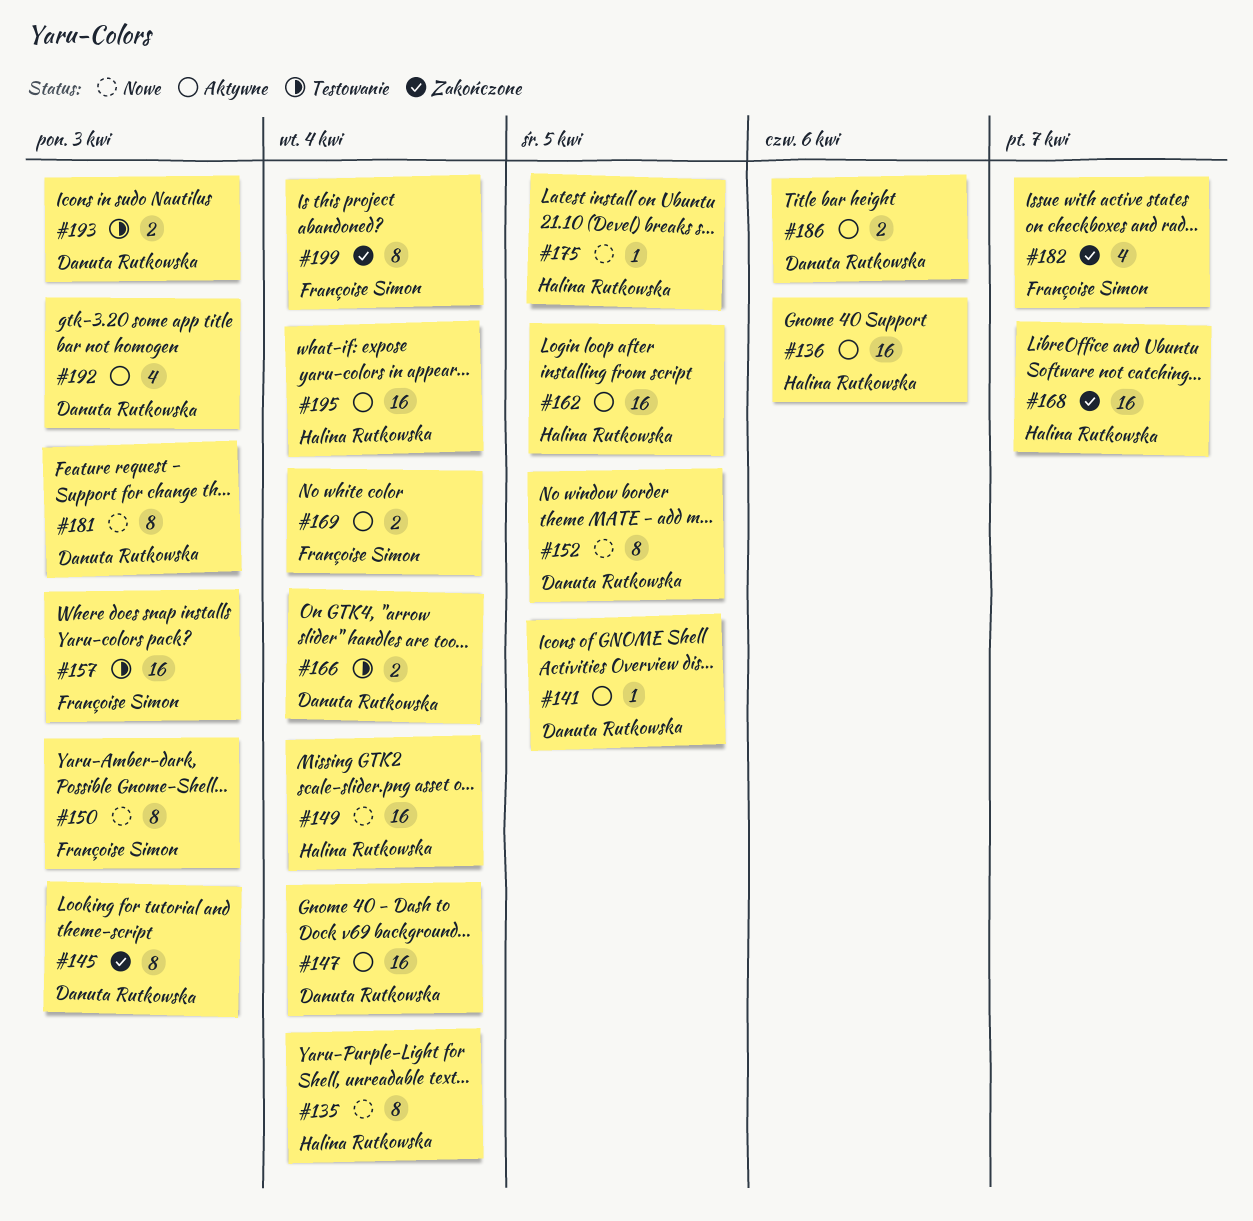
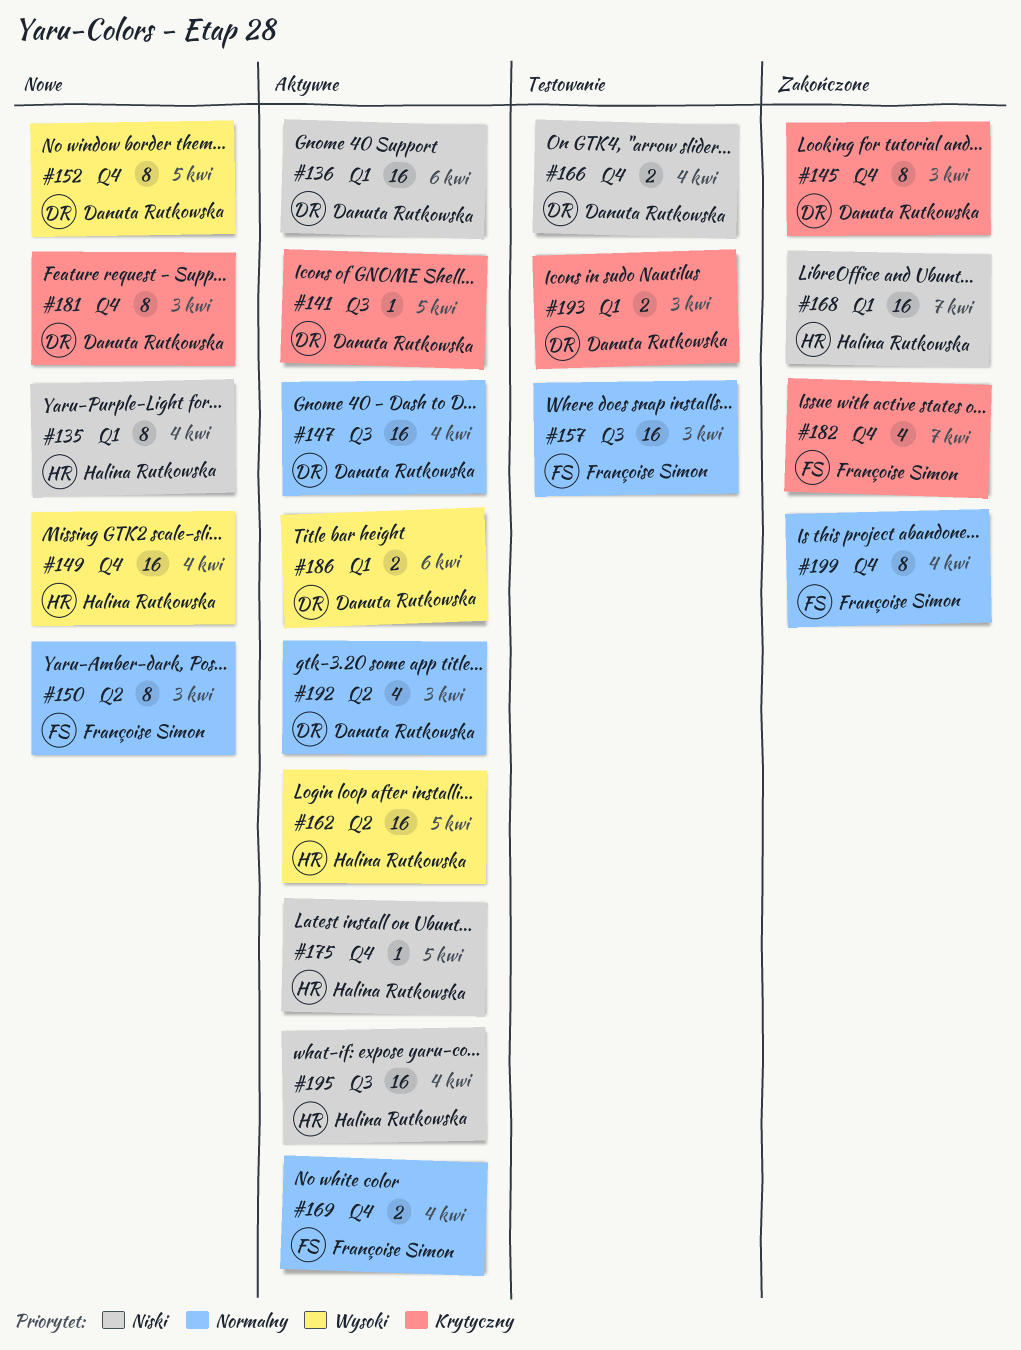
#136, owner: Halina Rutkowska -> Danuta Rutkowska
#175, status: Nowe -> Aktywne

